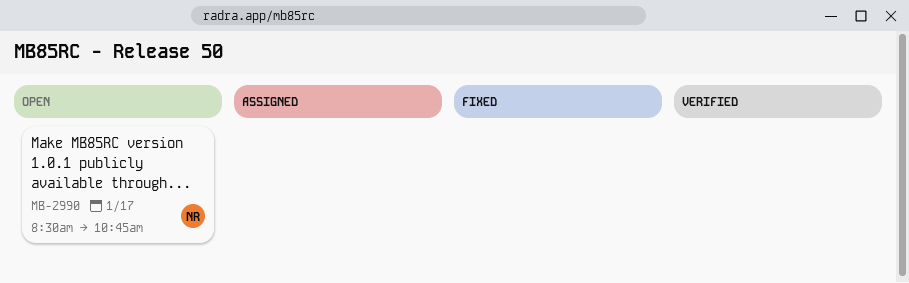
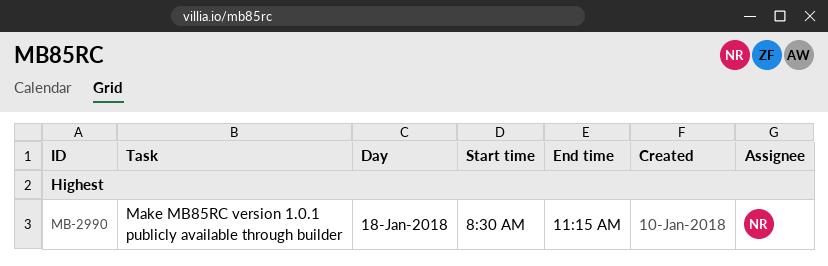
MB-2990, day: Jan 17 -> Jan 18
MB-2990, ends: 10:45 -> 11:15

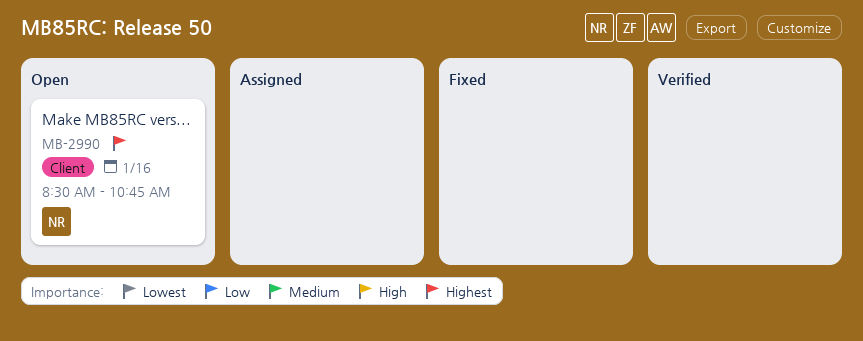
MB-2990, day: Jan 18 -> Jan 16
MB-2990, ends: 11:15 -> 10:45

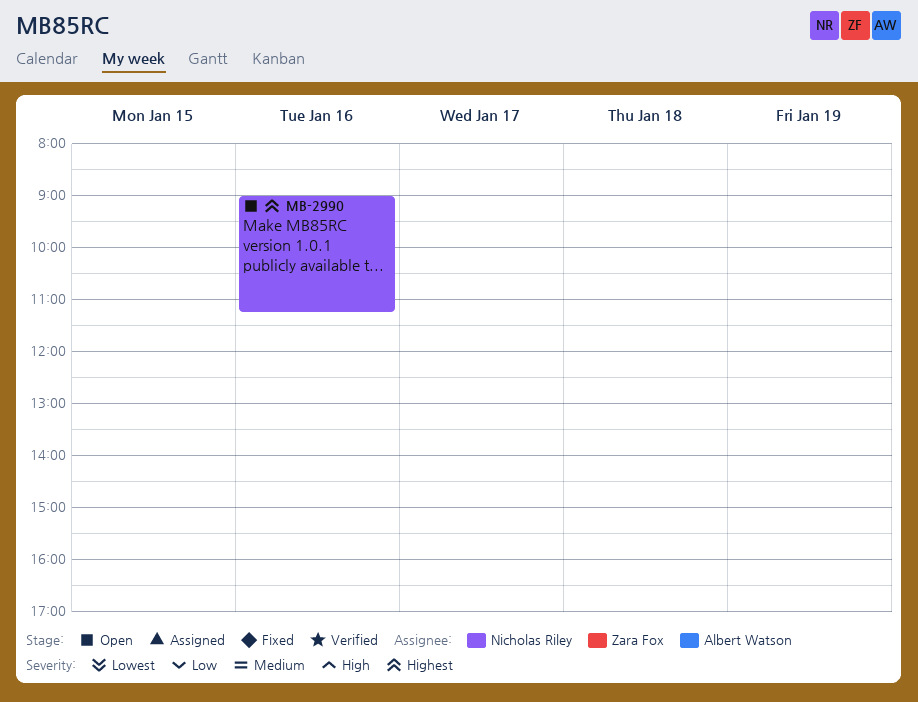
MB-2990, begins: 08:30 -> 09:00
MB-2990, ends: 10:45 -> 11:15

